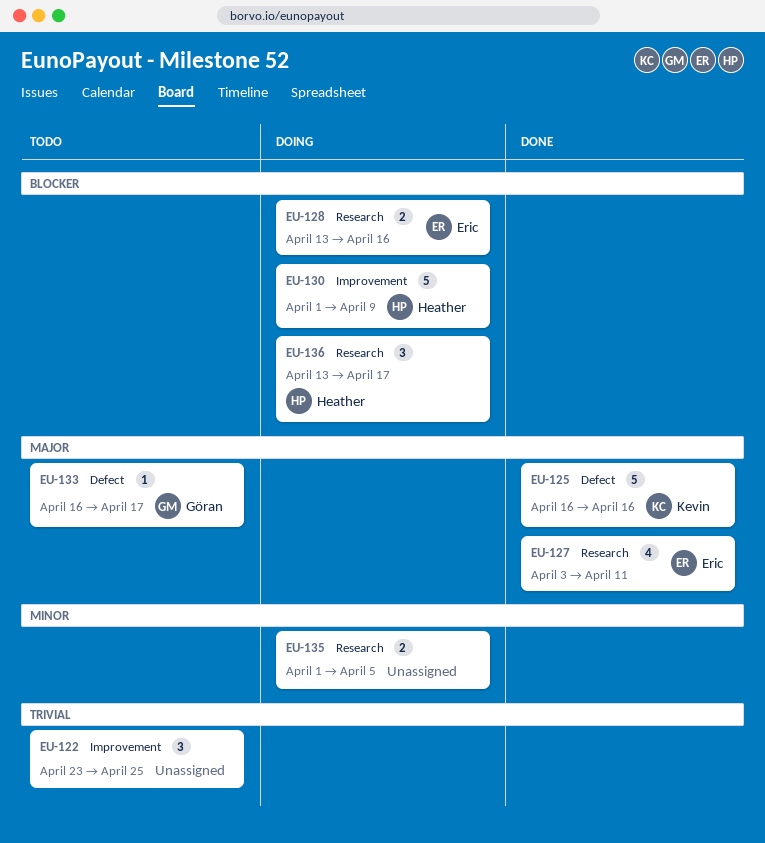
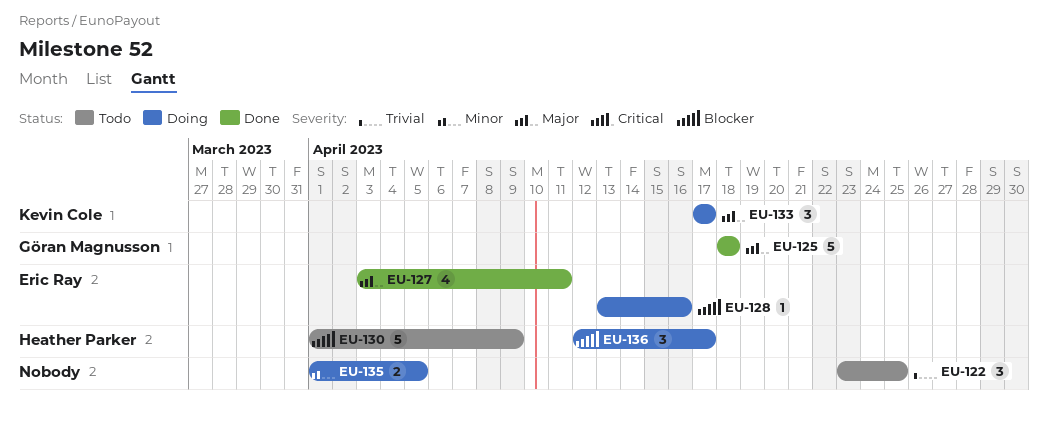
EU-125, owner: Kevin Cole -> Göran Magnusson
EU-125, start: Apr 16 -> Apr 18
EU-125, due: Apr 16 -> Apr 18
EU-128, estimate: 2 -> 1
EU-130, status: Doing -> Todo
EU-133, status: Todo -> Doing
EU-133, owner: Göran Magnusson -> Kevin Cole
EU-133, estimate: 1 -> 3
EU-133, start: Apr 16 -> Apr 17
EU-136, start: Apr 13 -> Apr 12

